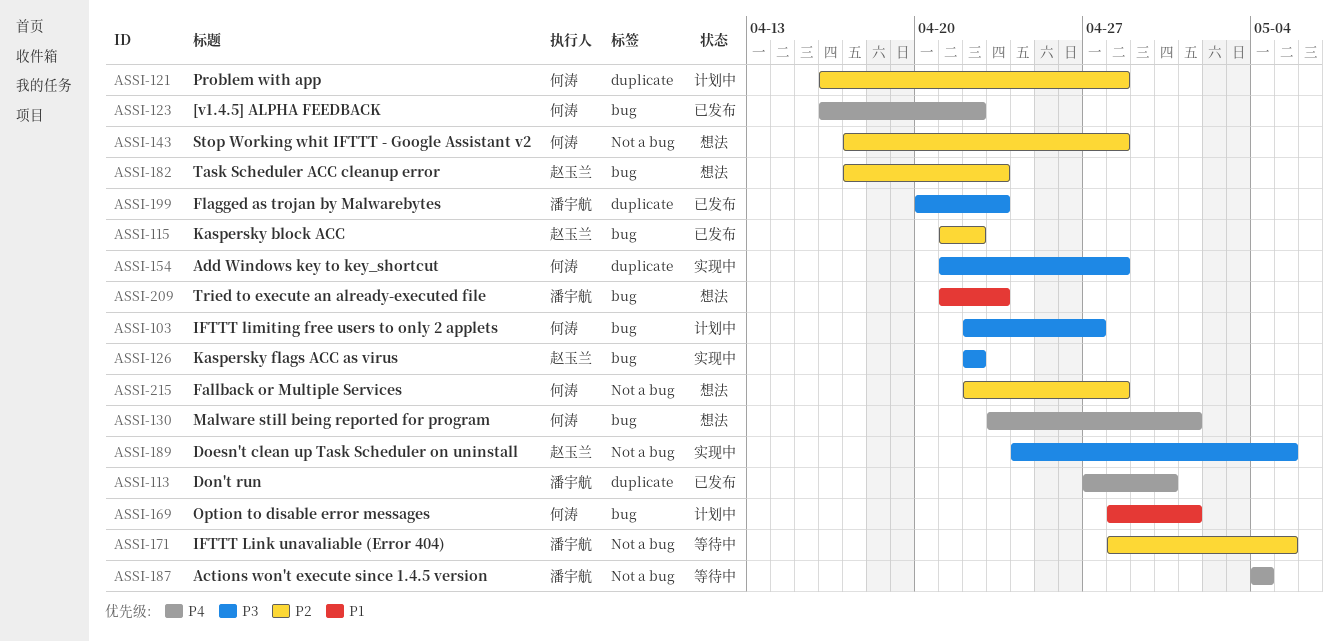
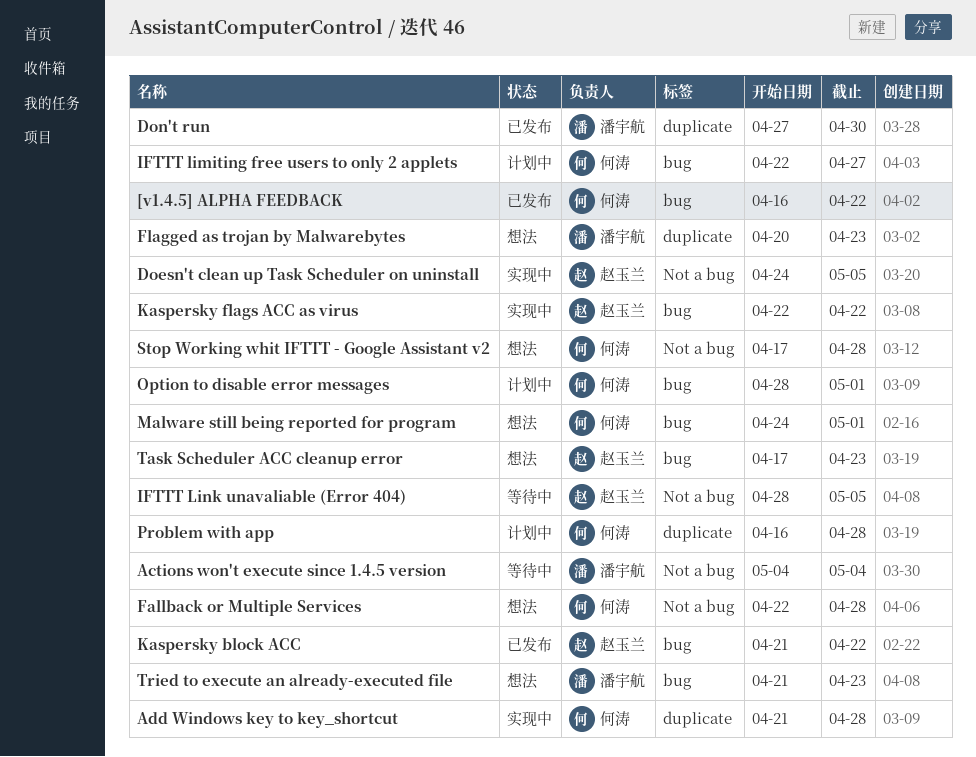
Flagged as trojan by Malwarebytes, status: 已发布 -> 想法
IFTTT Link unavaliable (Error 404), owner: 潘宇航 -> 赵玉兰
Malware still being reported for program, start: Apr 23 -> Apr 24

